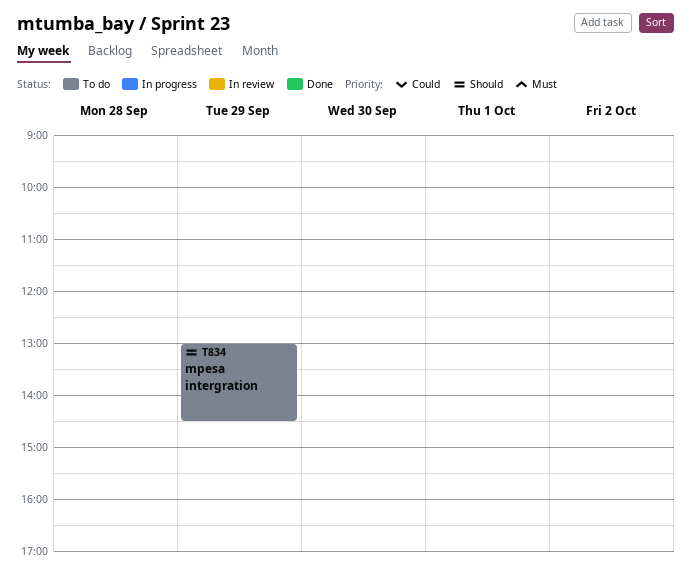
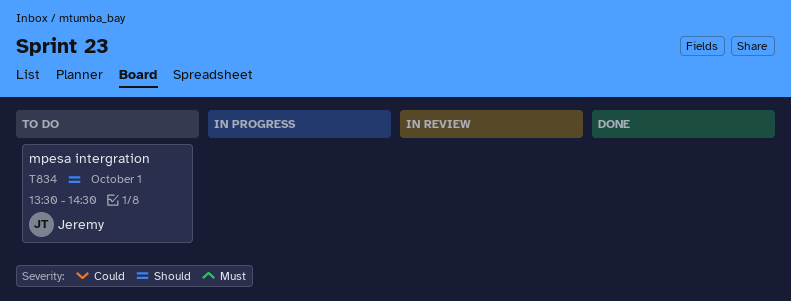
T834, day: Sep 29 -> Oct 1
T834, begins: 13:00 -> 13:30

